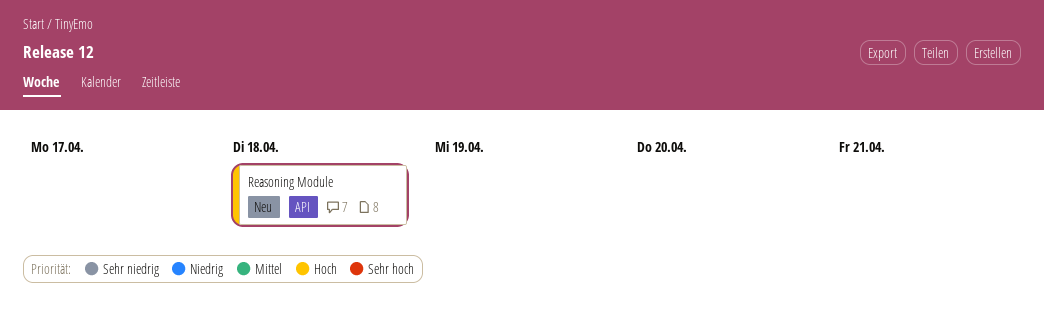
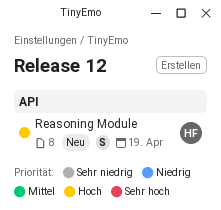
Reasoning Module, due: Apr 18 -> Apr 19

